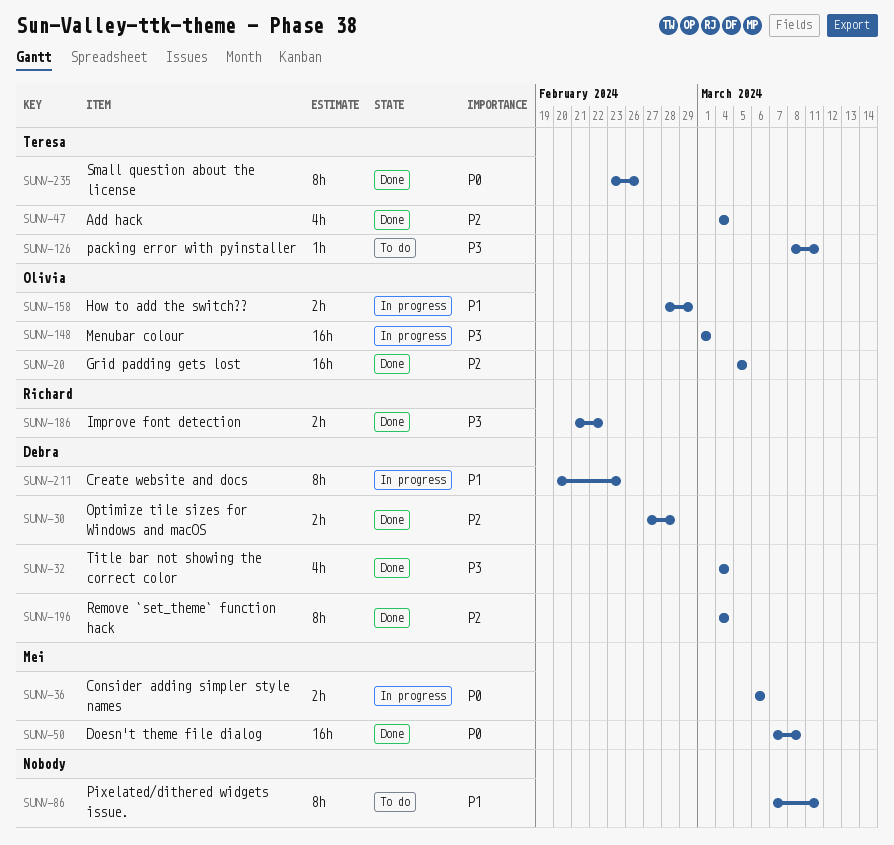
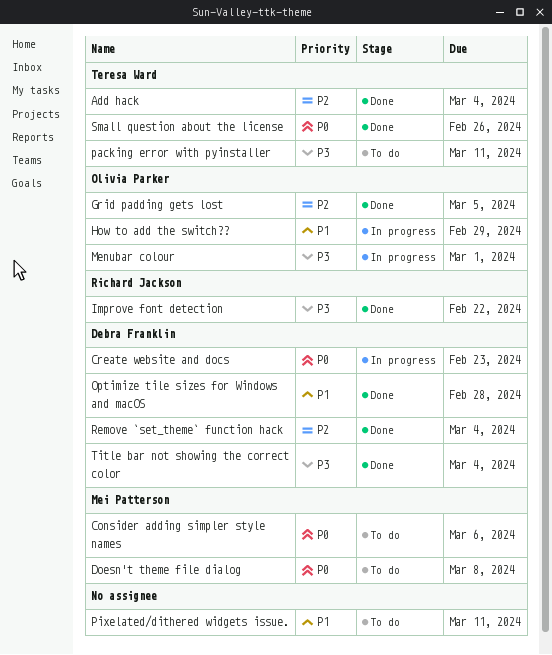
Consider adding simpler style names, status: In progress -> To do
Create website and docs, priority: P1 -> P0
Doesn't theme file dialog, status: Done -> To do
Optimize tile sizes for Windows and macOS, priority: P2 -> P1

